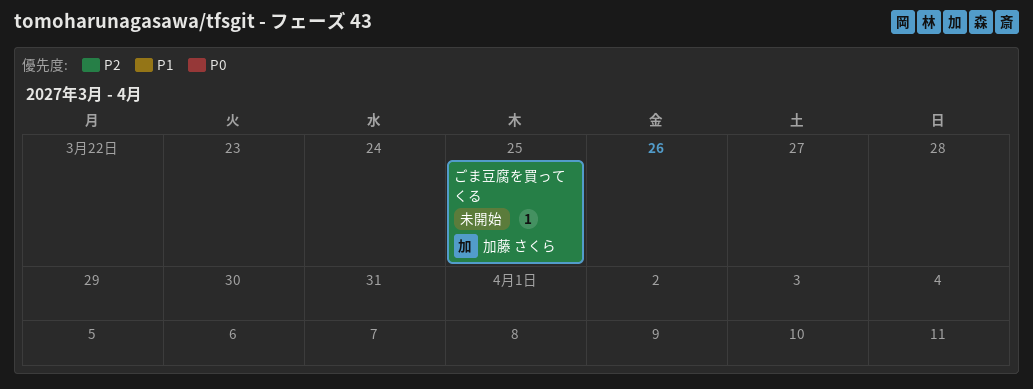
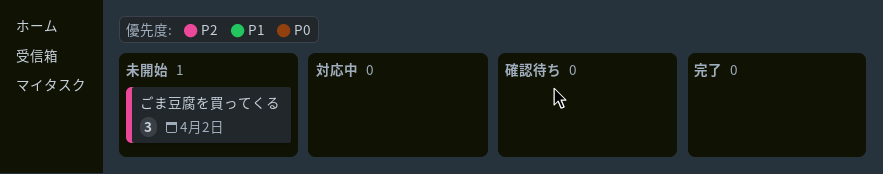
ごま豆腐を買ってくる, estimate: 1 -> 3
ごま豆腐を買ってくる, due: Mar 25 -> Apr 2

